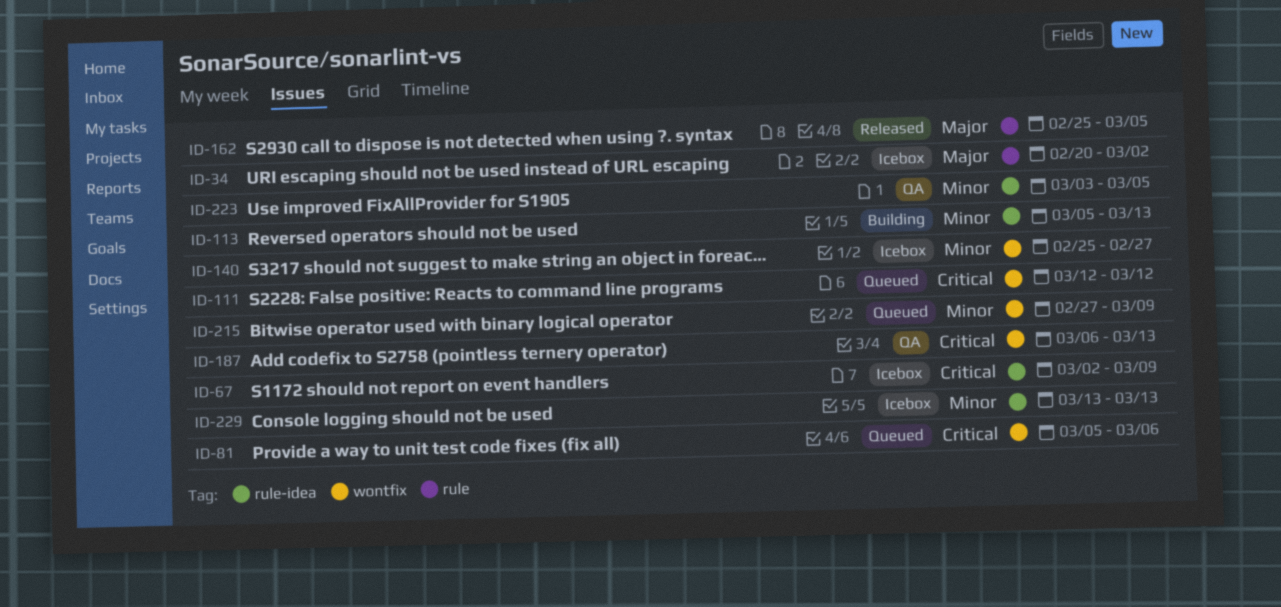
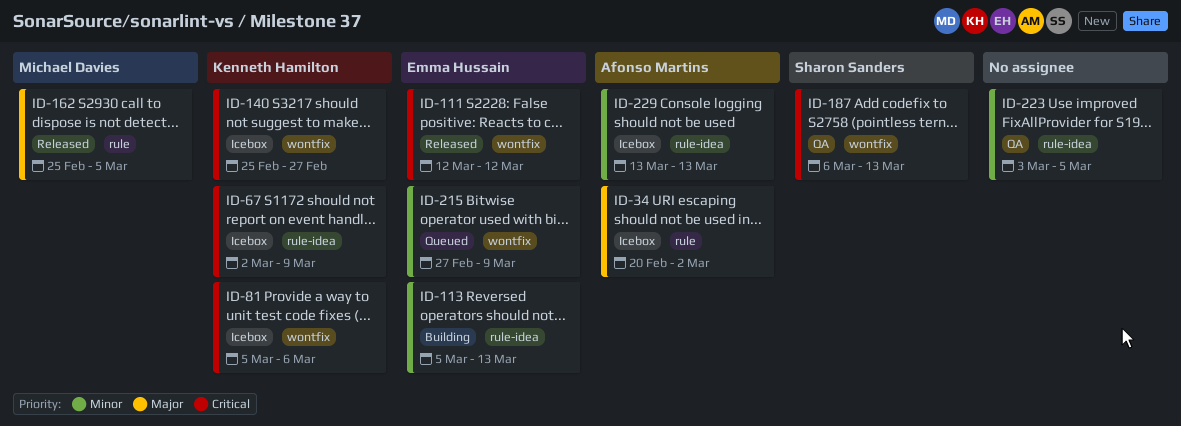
ID-81, status: Queued -> Icebox
ID-111, status: Queued -> Released
ID-140, priority: Minor -> Critical

